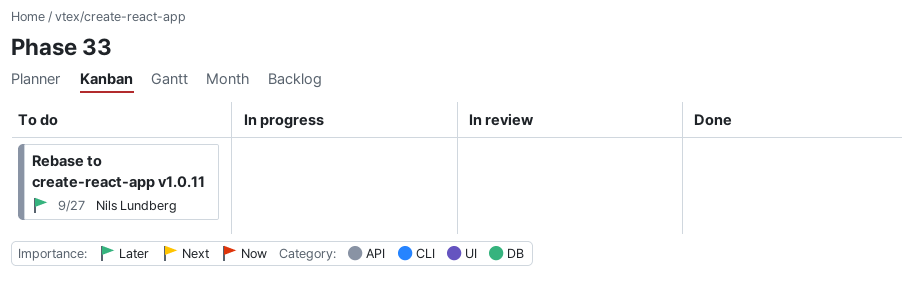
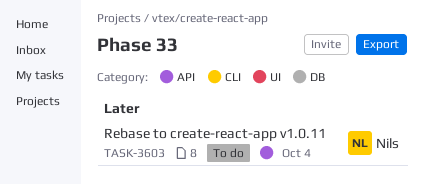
Rebase to create-react-app v1.0.11, due: Sep 27 -> Oct 4

